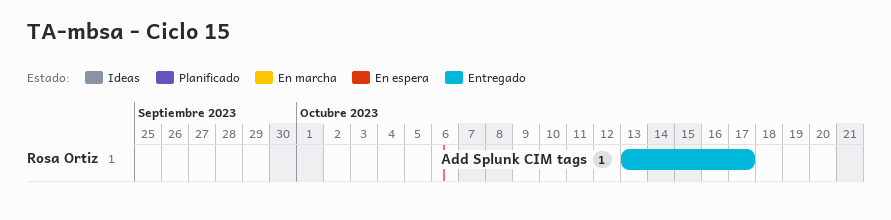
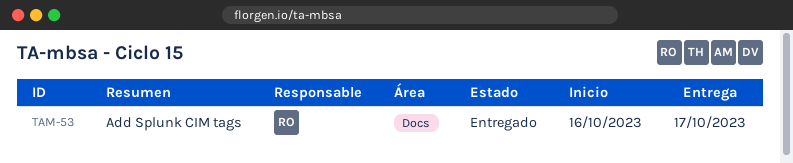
Add Splunk CIM tags, start: Oct 13 -> Oct 16

